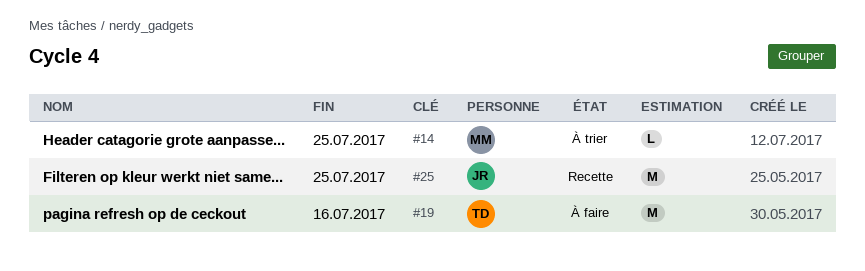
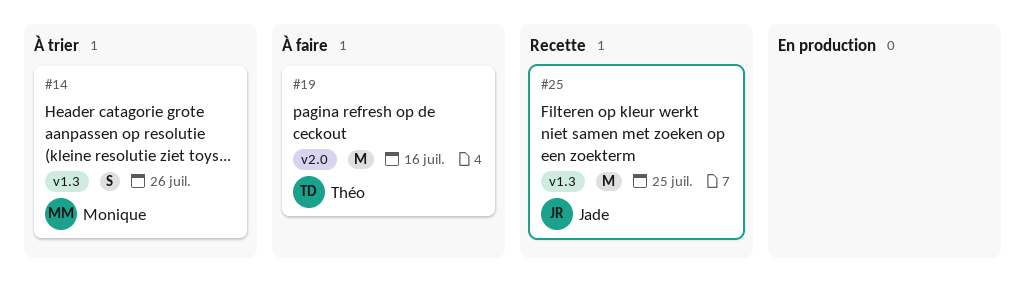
#14, estimate: L -> S
#14, due: Jul 25 -> Jul 26

